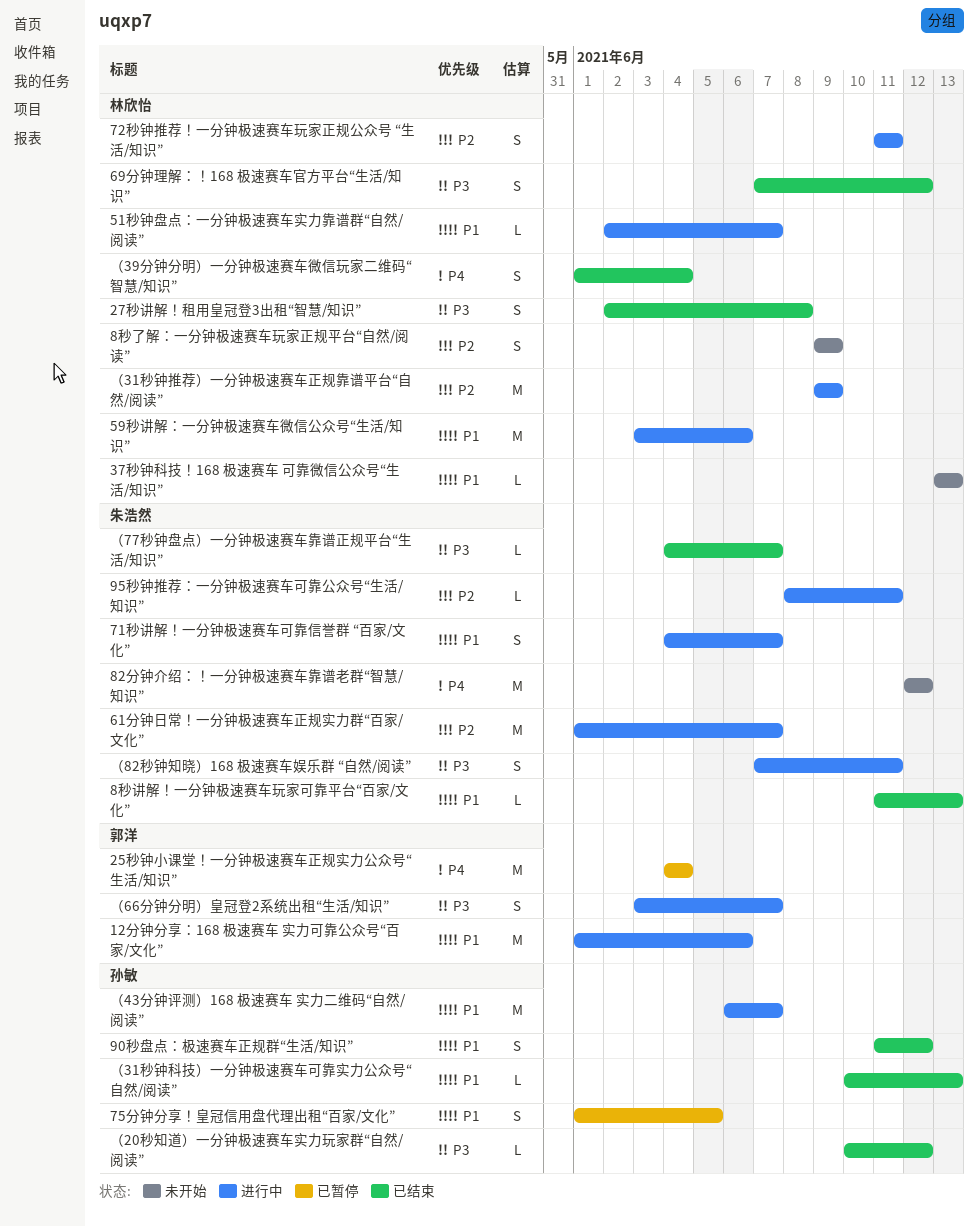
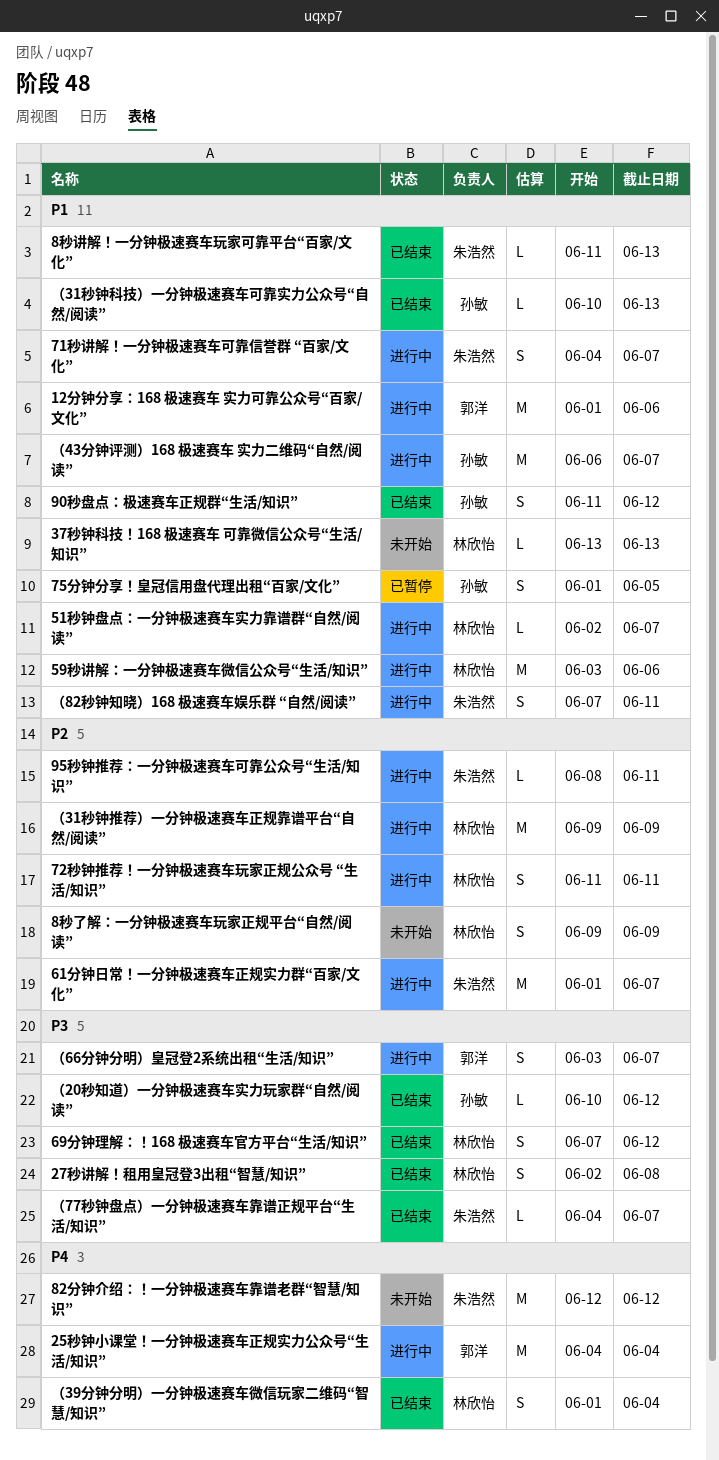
25秒钟小课堂！一分钟极速赛车正规实力公众号“生活/知识”, status: 已暂停 -> 进行中
（82秒钟知晓）168 极速赛车娱乐群 “自然/阅读”, priority: P3 -> P1

